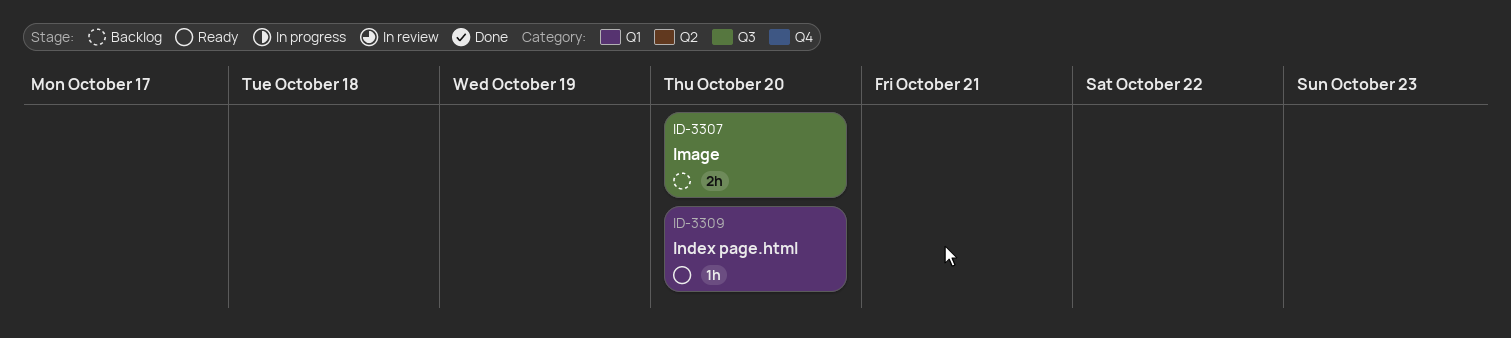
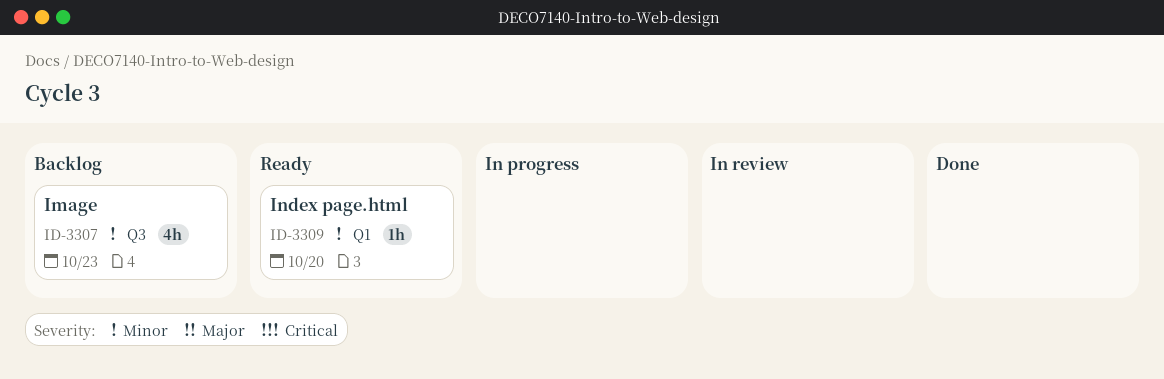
ID-3307, estimate: 2h -> 4h
ID-3307, due: Oct 20 -> Oct 23

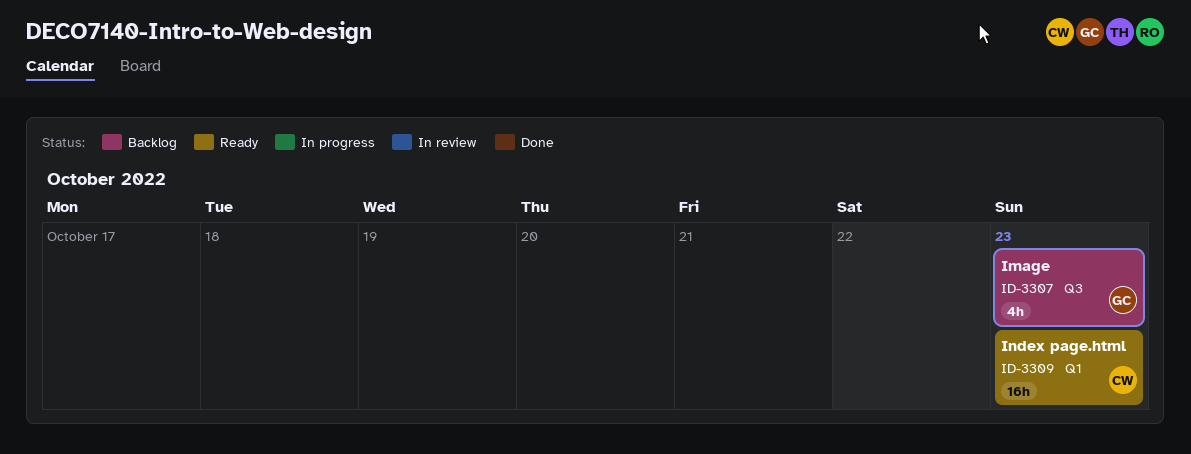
ID-3309, estimate: 1h -> 16h
ID-3309, due: Oct 20 -> Oct 23

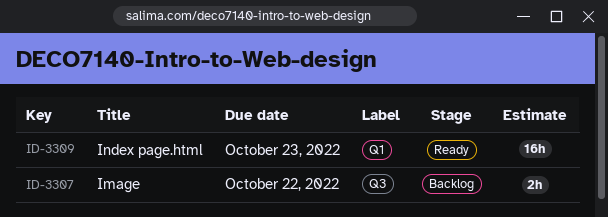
ID-3307, estimate: 4h -> 2h
ID-3307, due: Oct 23 -> Oct 22

